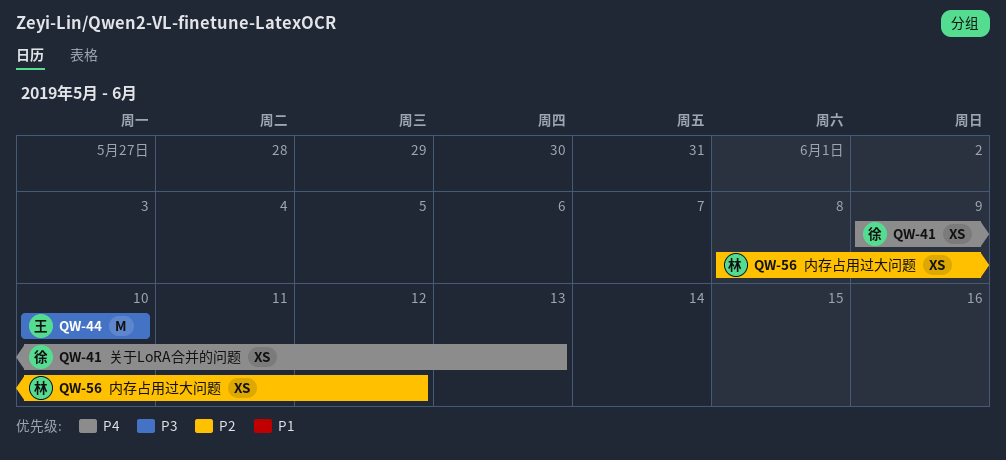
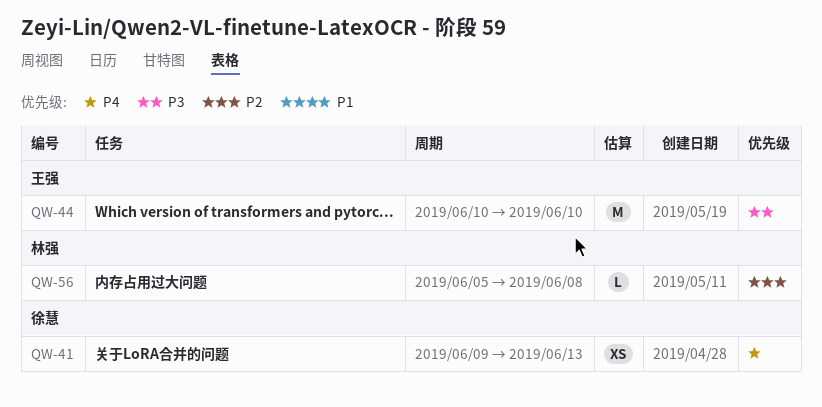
QW-56, estimate: XS -> L
QW-56, start: Jun 8 -> Jun 5
QW-56, due: Jun 12 -> Jun 8

